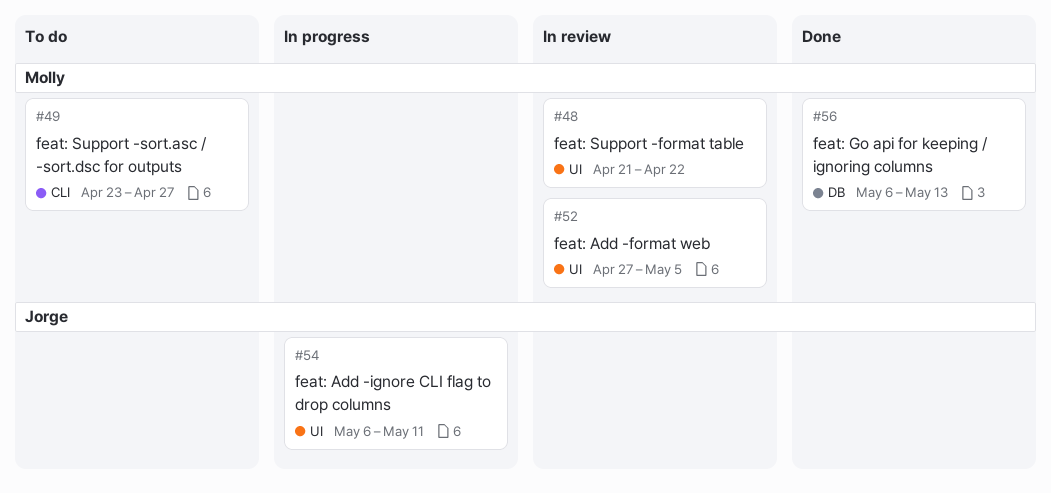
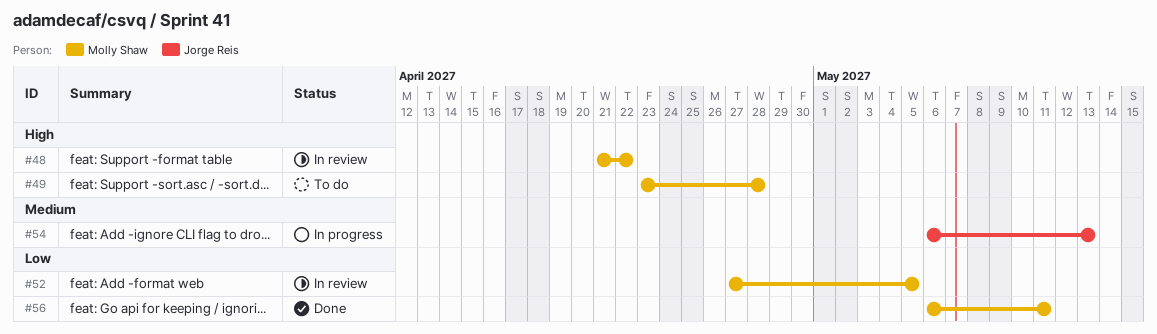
#49, due: Apr 27 -> Apr 28
#54, due: May 11 -> May 13
#56, due: May 13 -> May 11

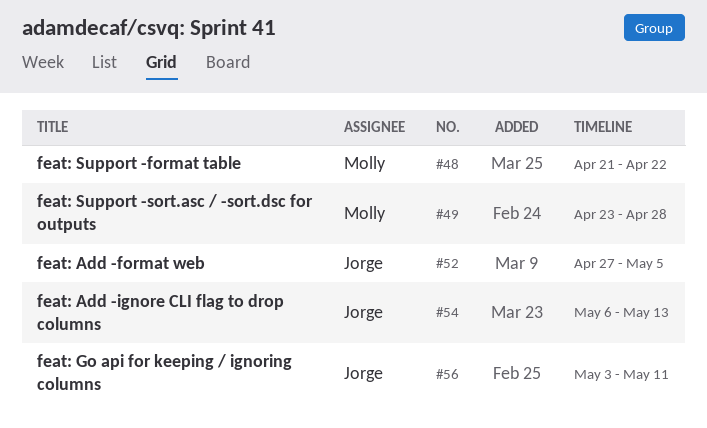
#52, owner: Molly Shaw -> Jorge Reis
#56, owner: Molly Shaw -> Jorge Reis
#56, start: May 6 -> May 3

